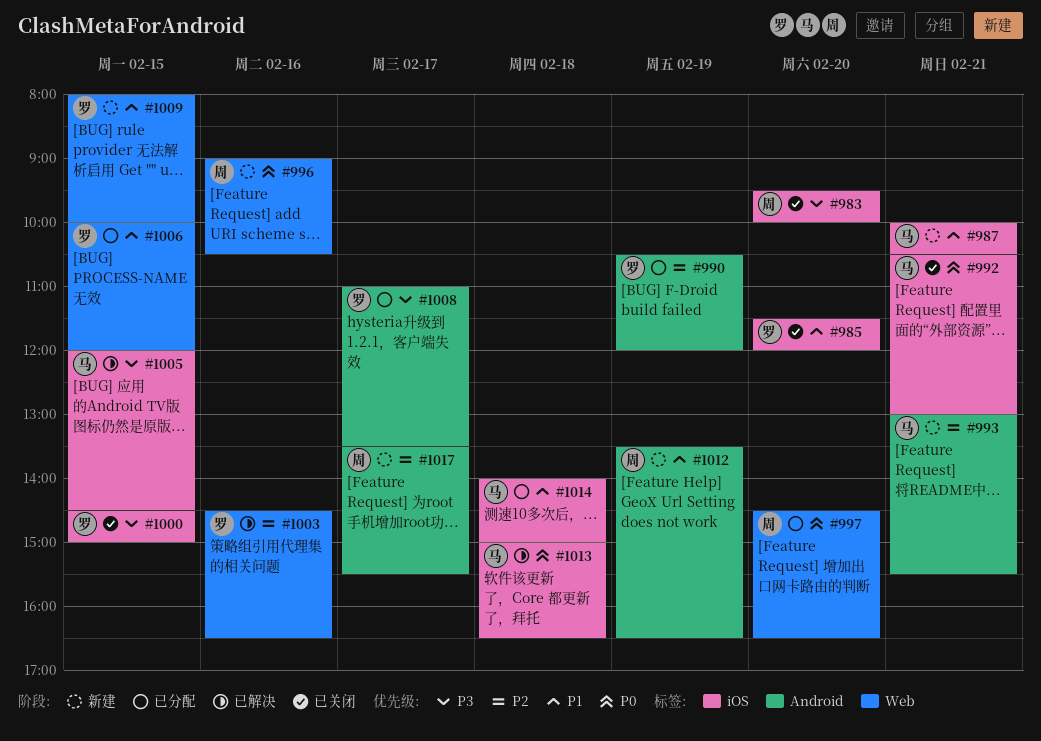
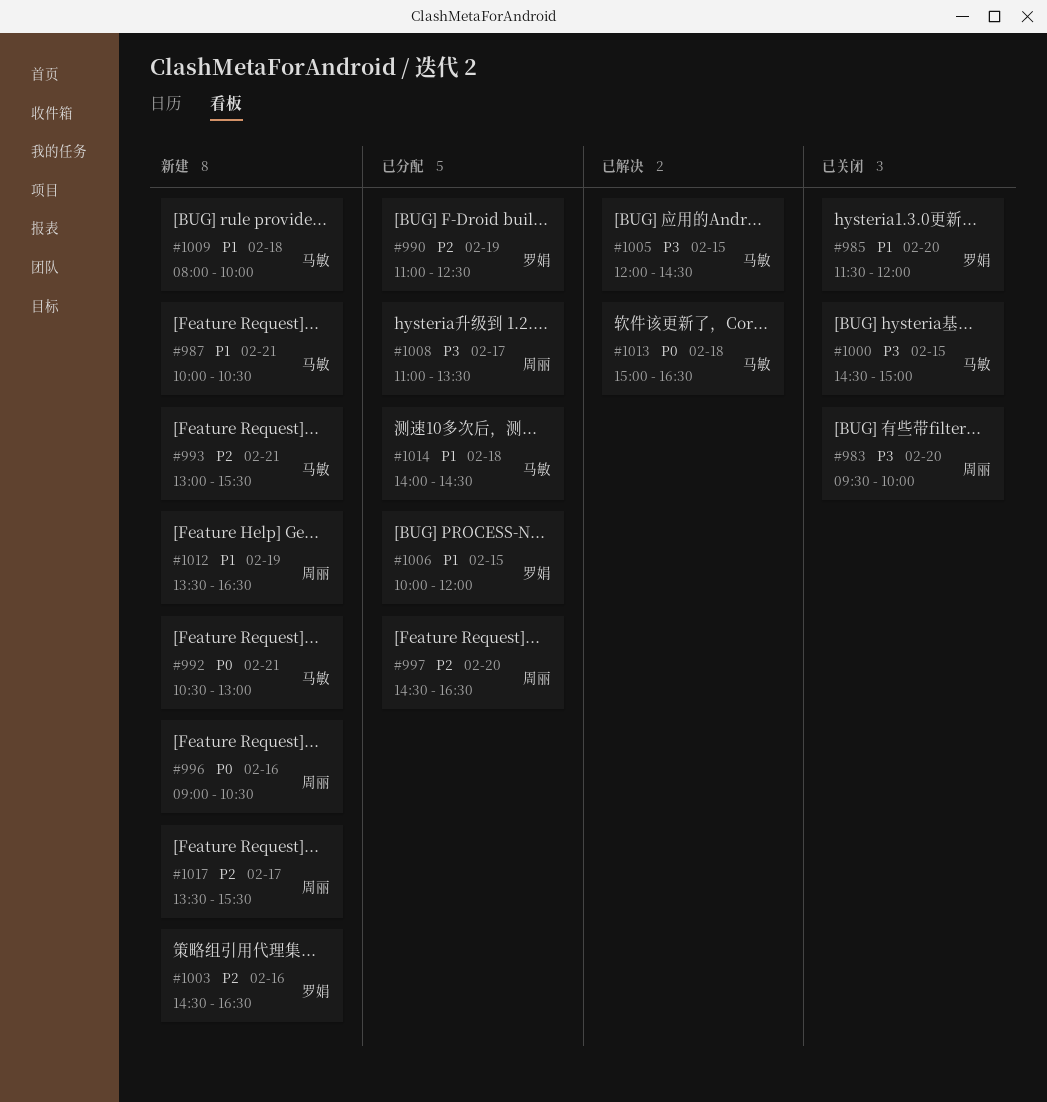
#990, begins: 10:30 -> 11:00
#990, ends: 12:00 -> 12:30
#992, status: 已关闭 -> 新建
#997, priority: P0 -> P2
#1000, owner: 罗娟 -> 马敏
#1003, status: 已解决 -> 新建
#1008, owner: 罗娟 -> 周丽
#1009, owner: 罗娟 -> 马敏
#1009, day: Feb 15 -> Feb 18
#1014, ends: 15:00 -> 14:30

